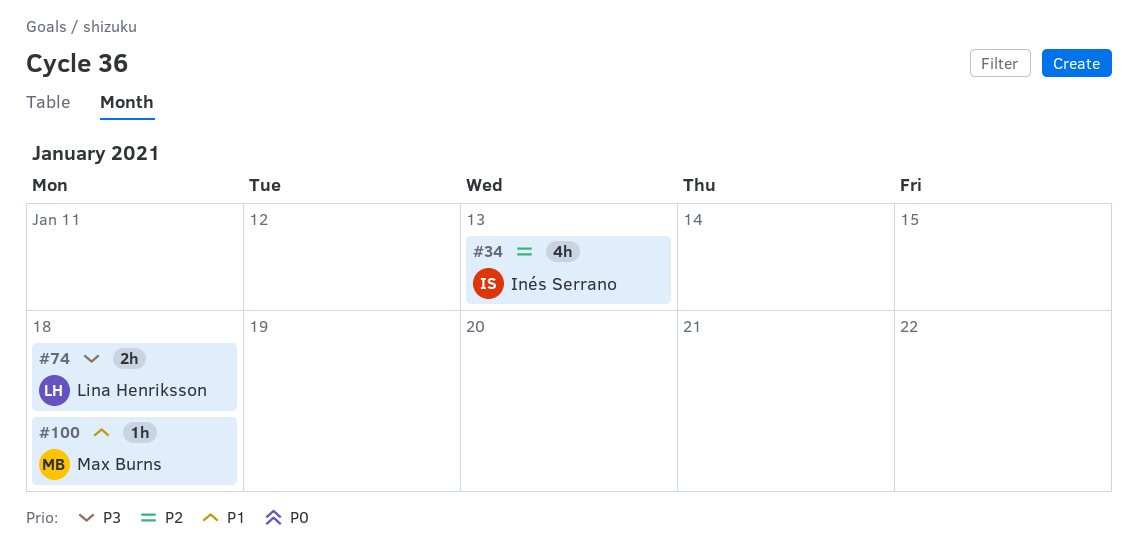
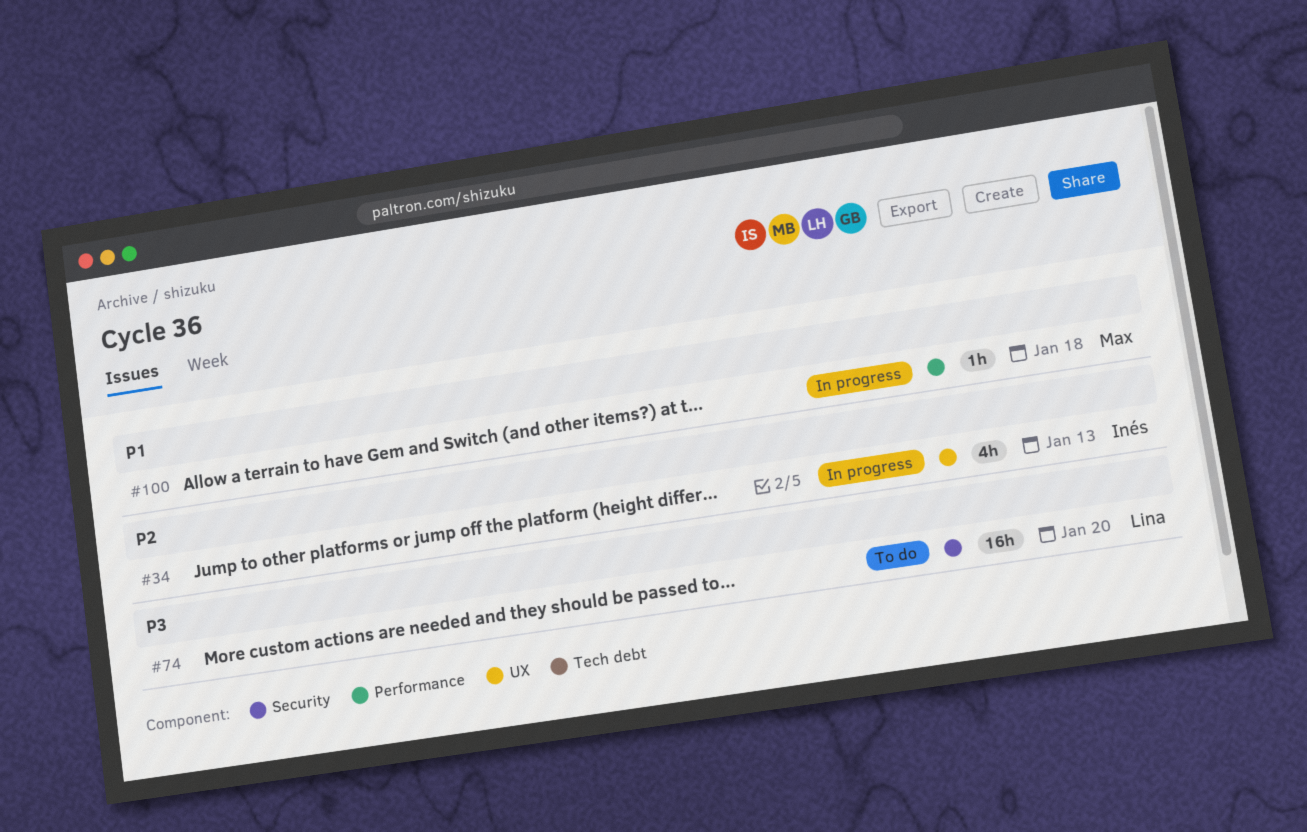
#74, estimate: 2h -> 16h
#74, due: Jan 18 -> Jan 20

